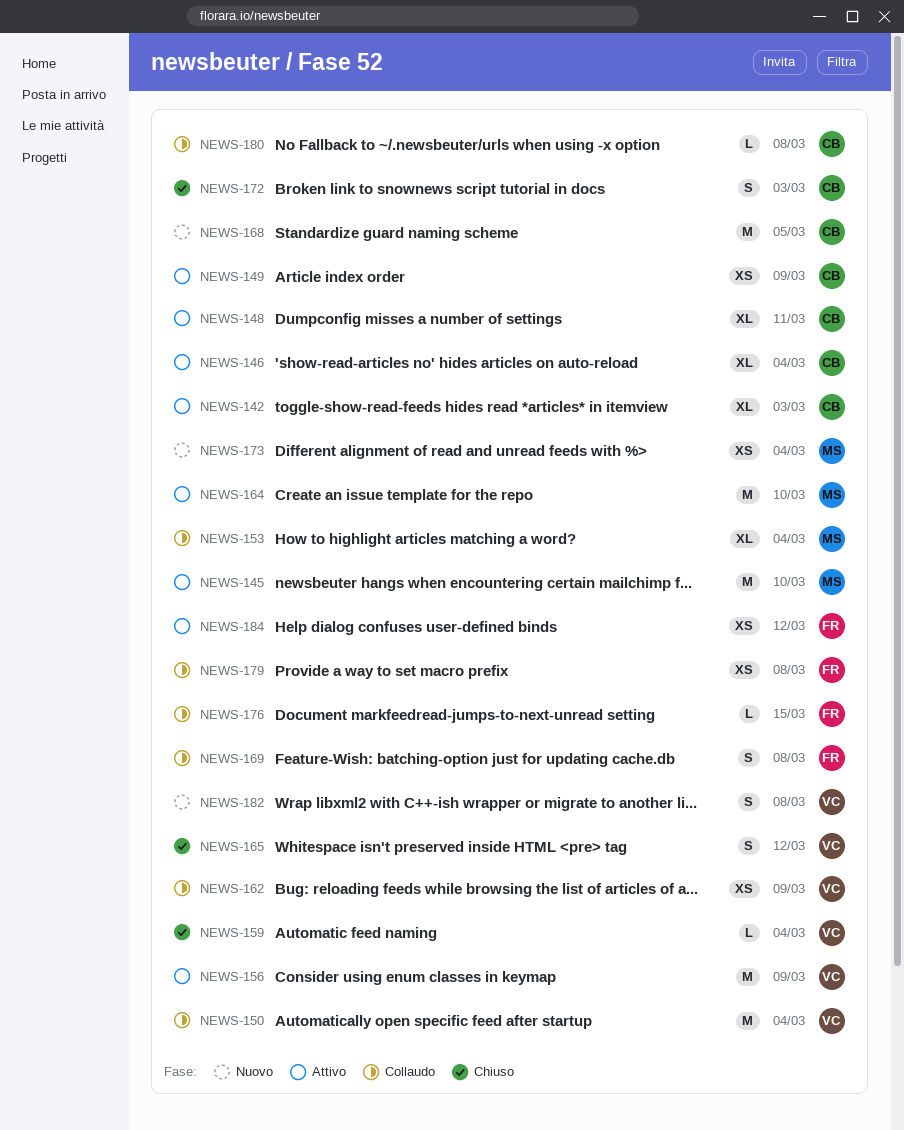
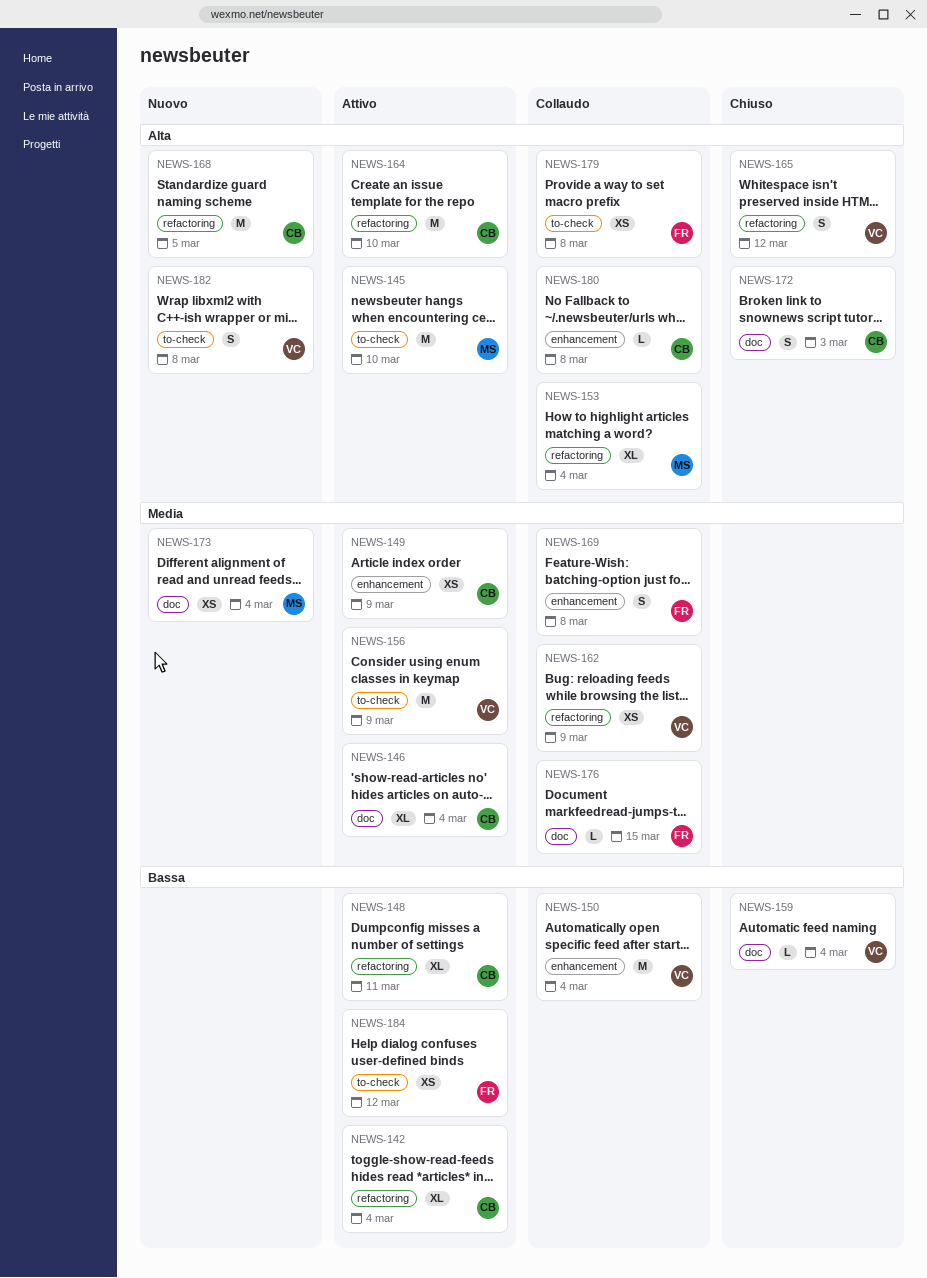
NEWS-142, due: Mar 3 -> Mar 4
NEWS-164, owner: MS -> CB

